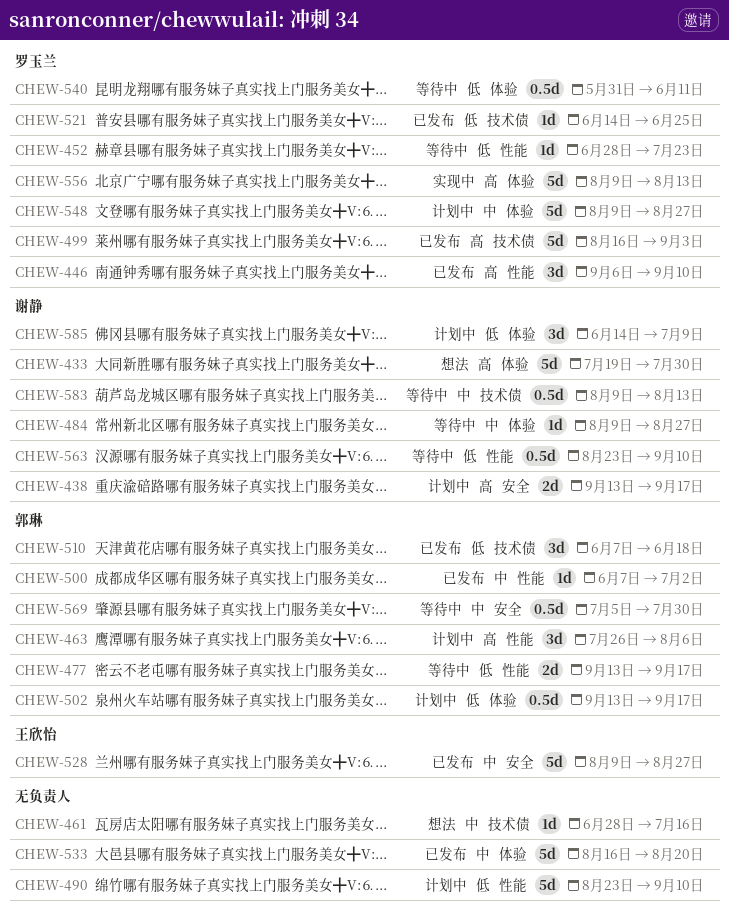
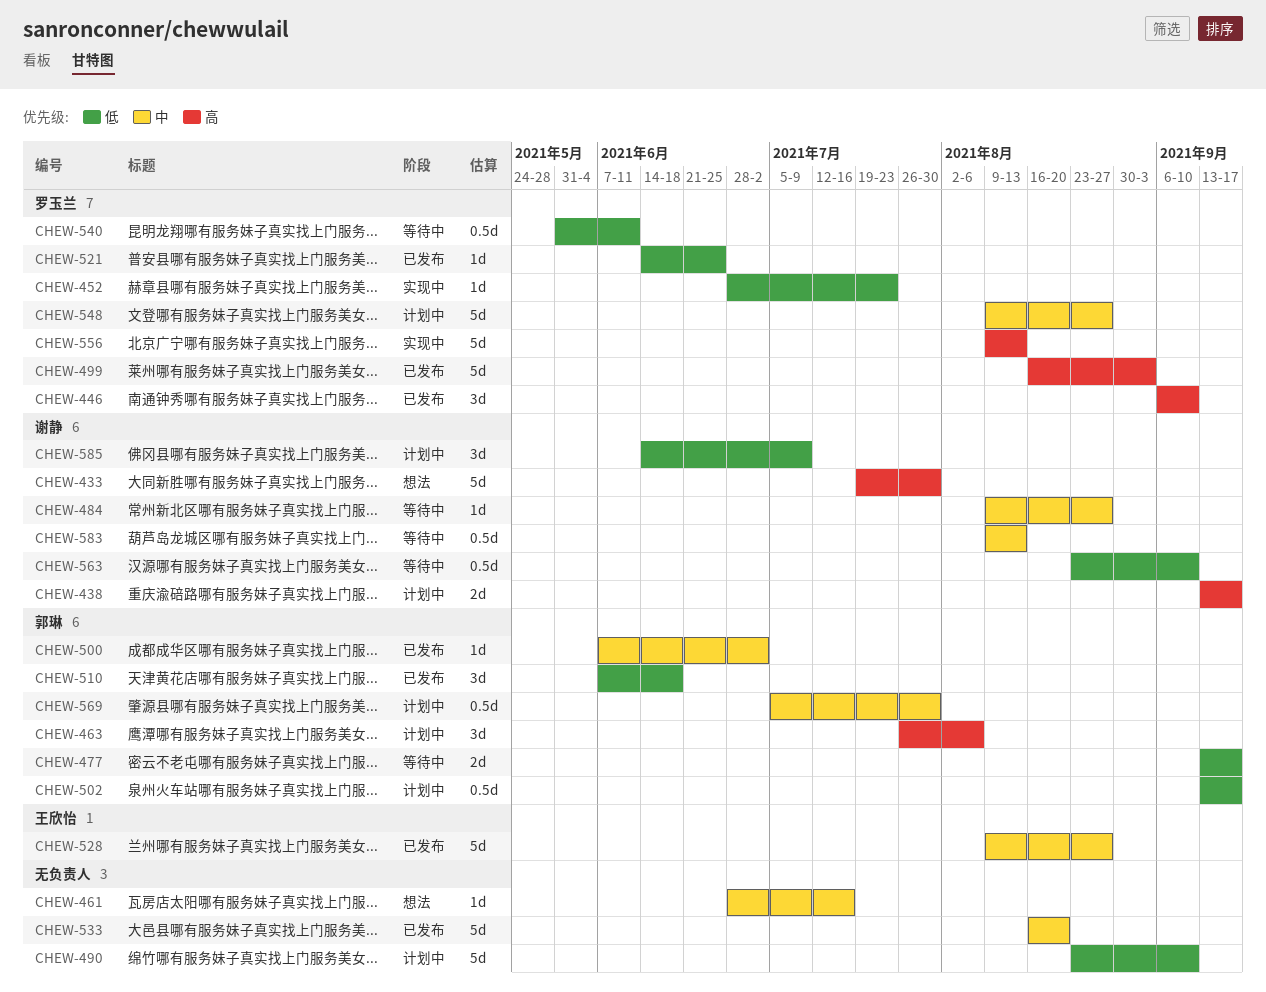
CHEW-452, status: 等待中 -> 实现中
CHEW-569, status: 等待中 -> 计划中

